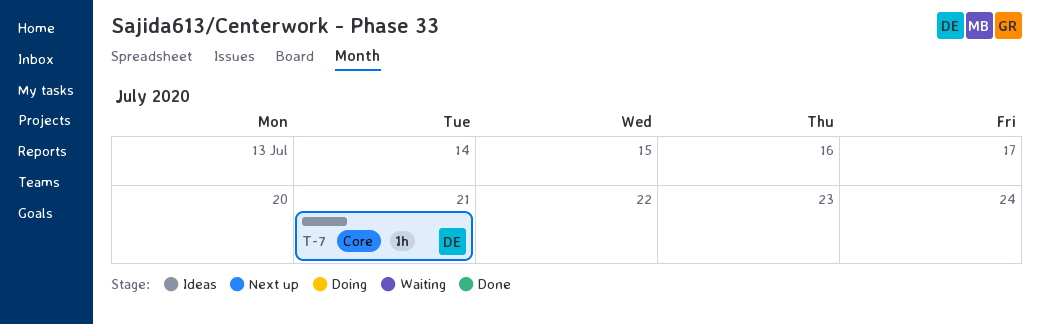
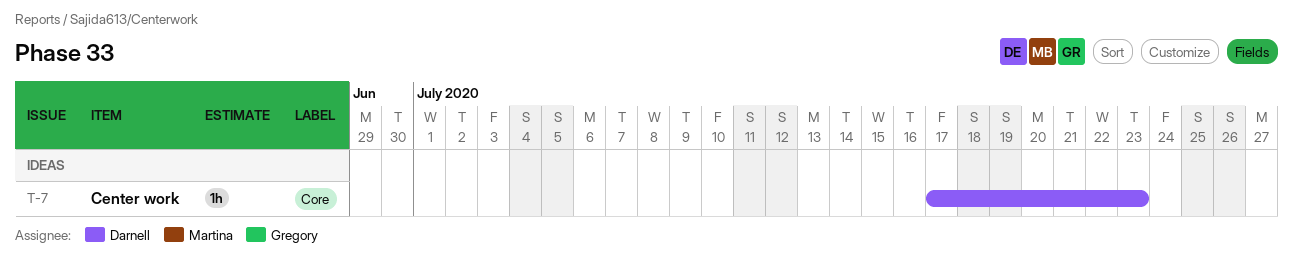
T-7, due: Jul 21 -> Jul 23

